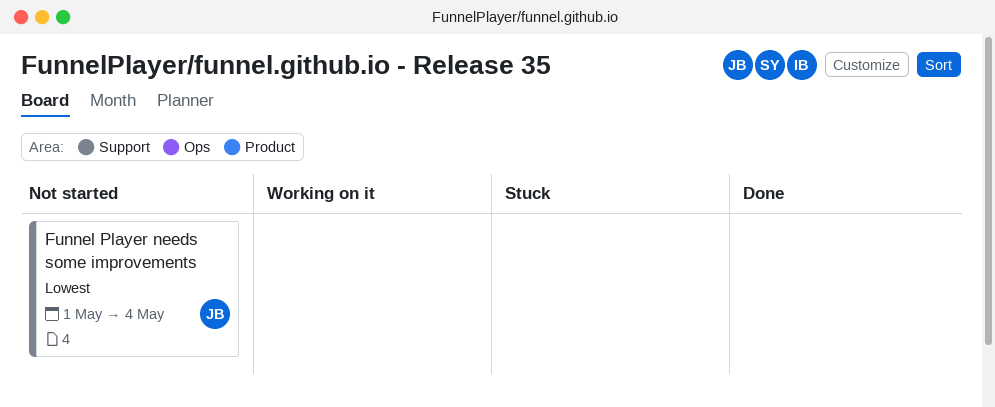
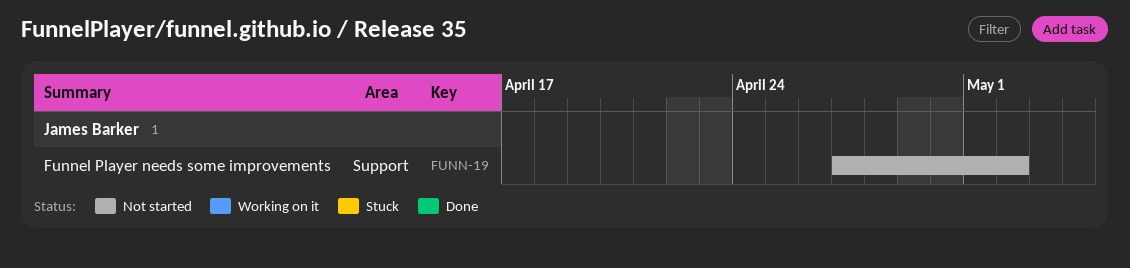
Funnel Player needs some improvements, start: May 1 -> Apr 27
Funnel Player needs some improvements, due: May 4 -> May 2

